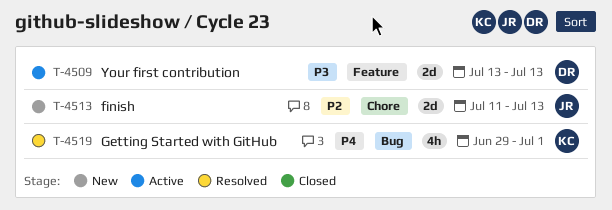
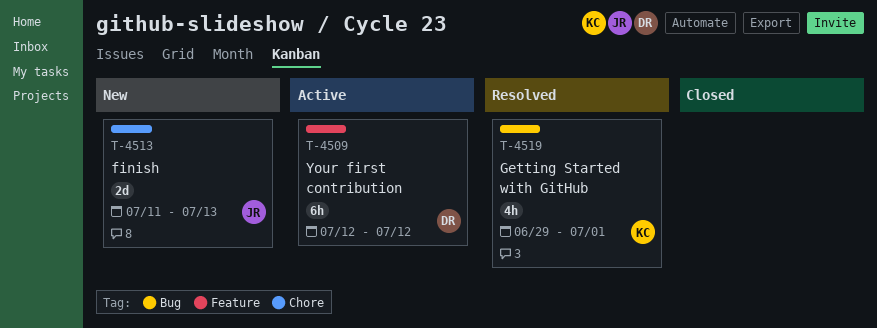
T-4509, estimate: 2d -> 6h
T-4509, start: Jul 13 -> Jul 12
T-4509, due: Jul 13 -> Jul 12

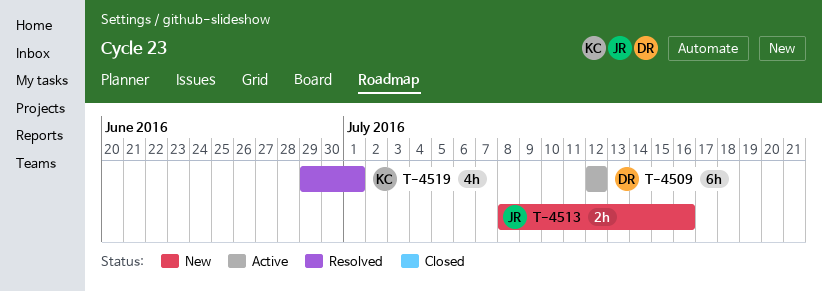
T-4513, estimate: 2d -> 2h
T-4513, start: Jul 11 -> Jul 8
T-4513, due: Jul 13 -> Jul 16

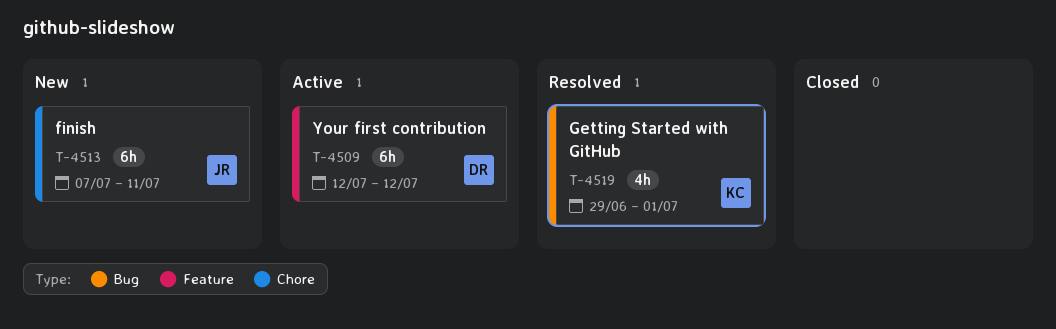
T-4513, estimate: 2h -> 6h
T-4513, start: Jul 8 -> Jul 7
T-4513, due: Jul 16 -> Jul 11

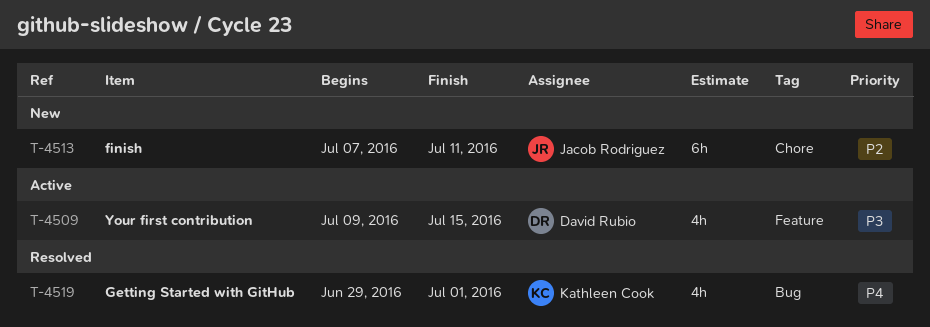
T-4509, estimate: 6h -> 4h
T-4509, start: Jul 12 -> Jul 9
T-4509, due: Jul 12 -> Jul 15

